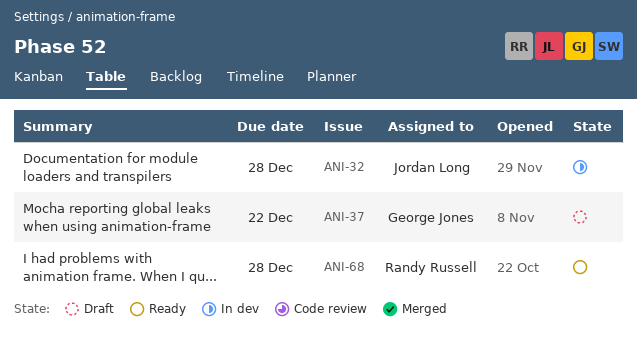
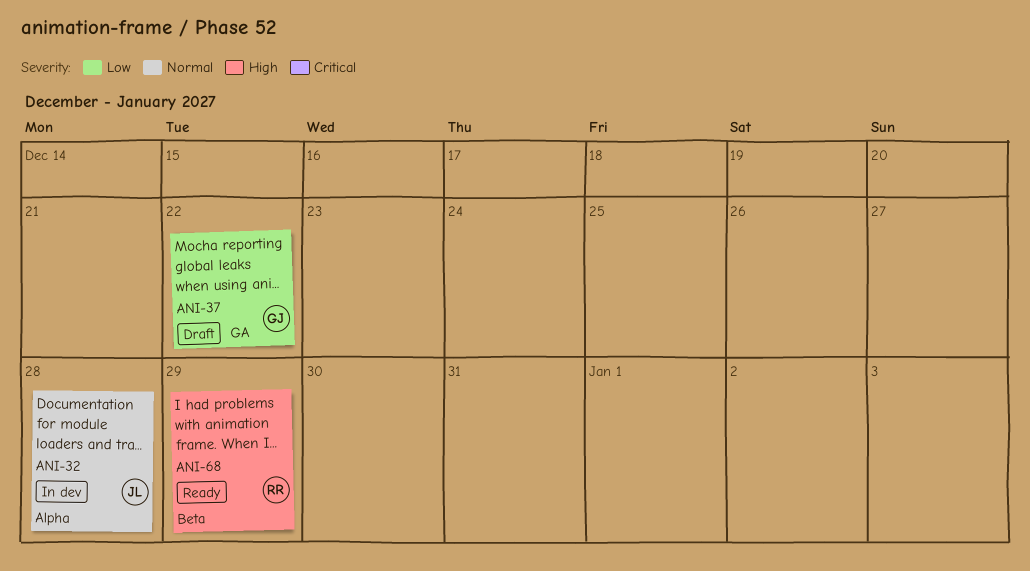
ANI-68, due: Dec 28 -> Dec 29

